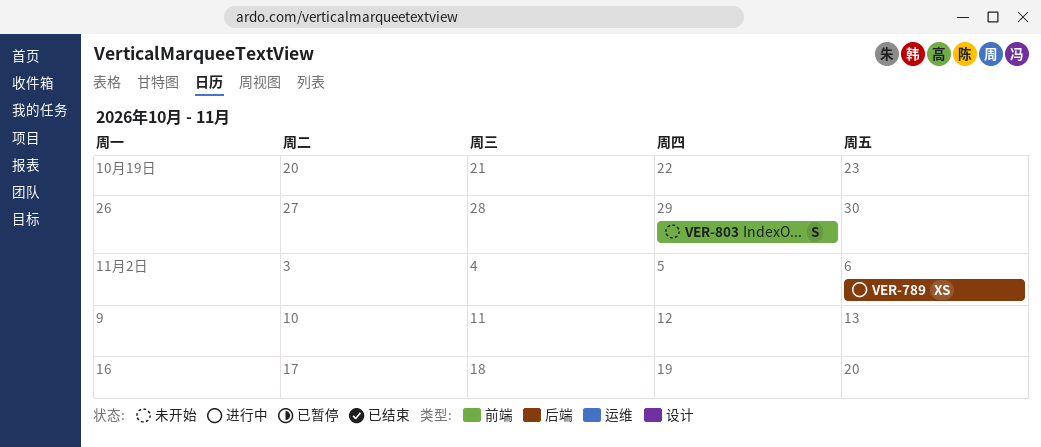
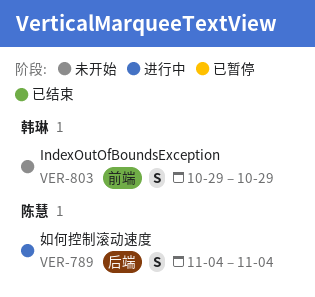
VER-789, estimate: XS -> S
VER-789, start: Nov 6 -> Nov 4
VER-789, due: Nov 6 -> Nov 4

